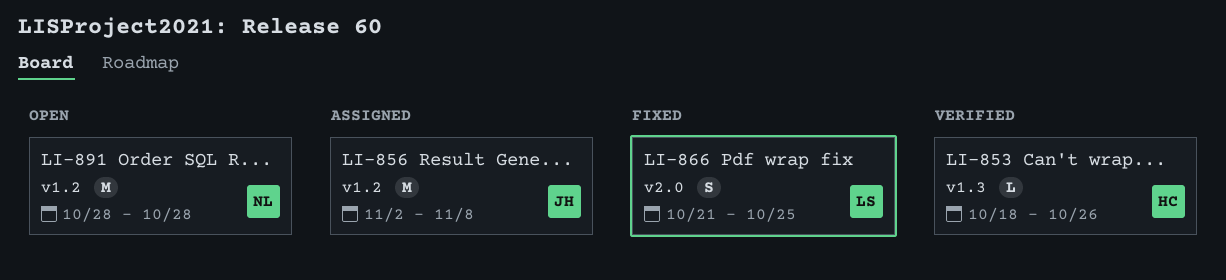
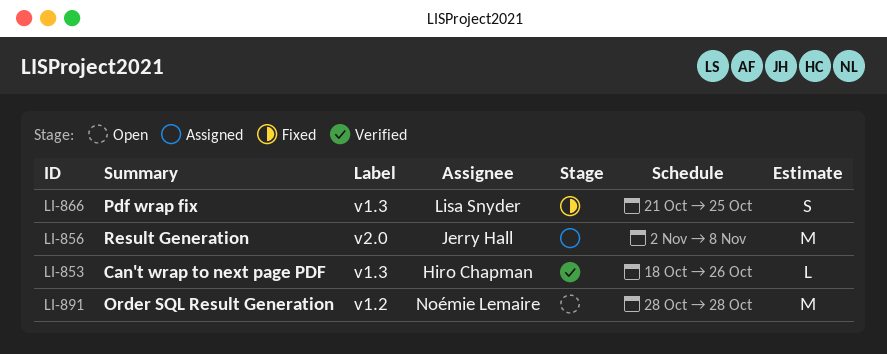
LI-856, label: v1.2 -> v2.0
LI-866, label: v2.0 -> v1.3

